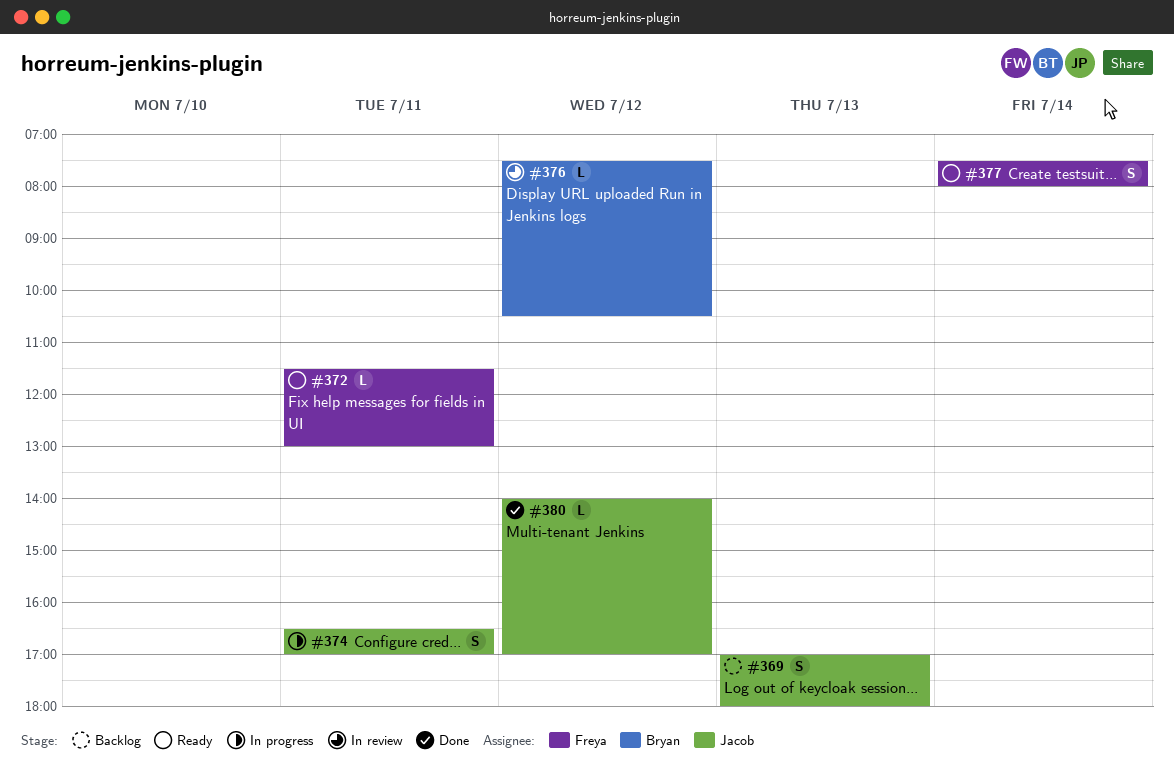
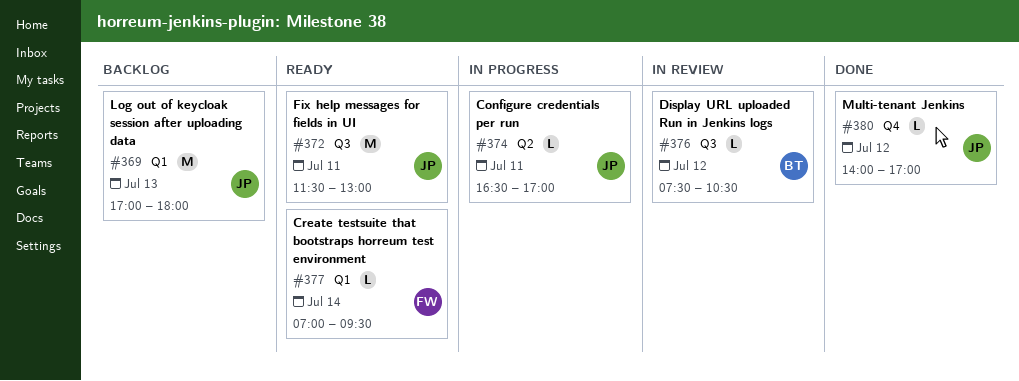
#369, estimate: S -> M
#372, owner: Freya -> Jacob
#372, estimate: L -> M
#374, estimate: S -> L
#377, estimate: S -> L
#377, begins: 07:30 -> 07:00
#377, ends: 08:00 -> 09:30

